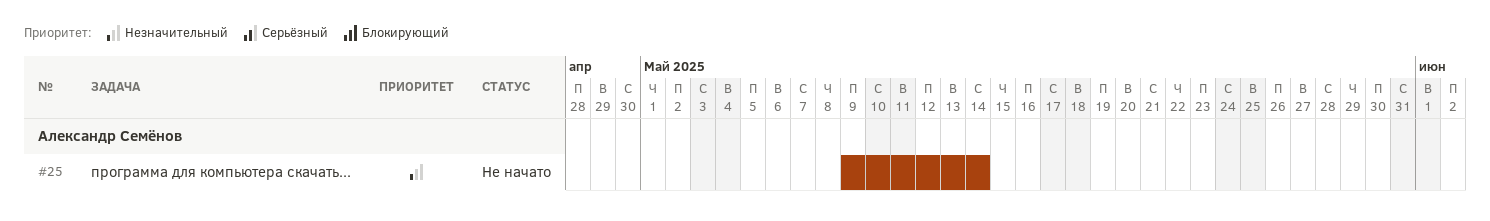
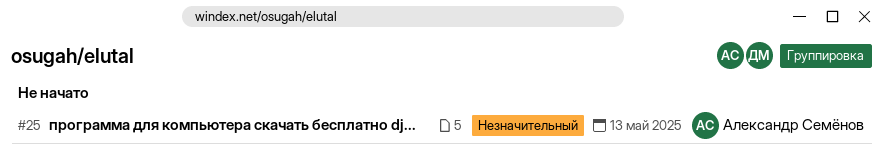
#25, due: May 14 -> May 13

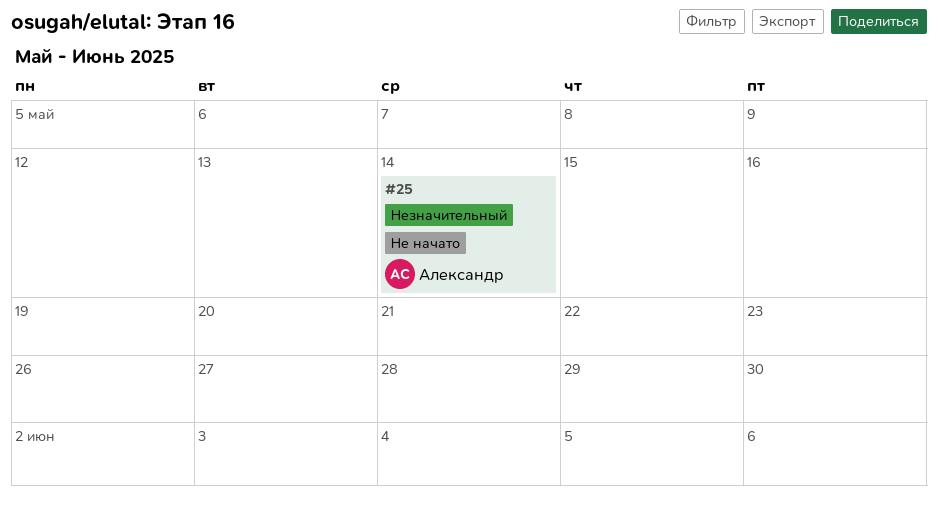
#25, due: May 13 -> May 14

